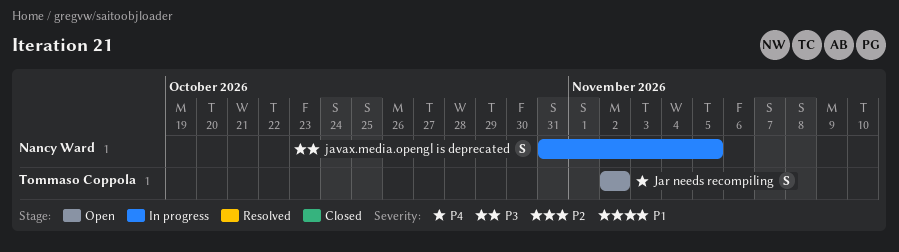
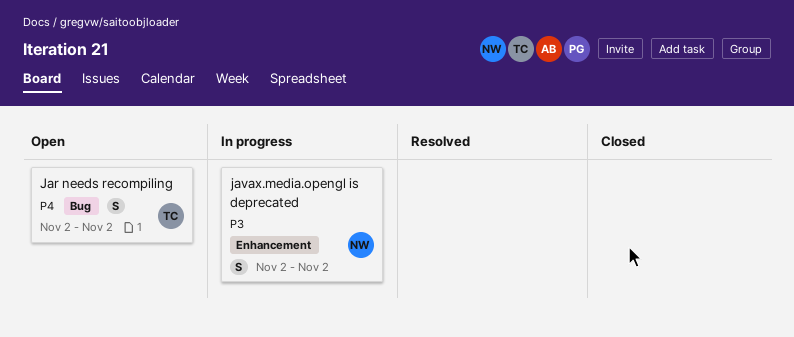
javax.media.opengl is deprecated, start: Oct 31 -> Nov 2
javax.media.opengl is deprecated, due: Nov 5 -> Nov 2

